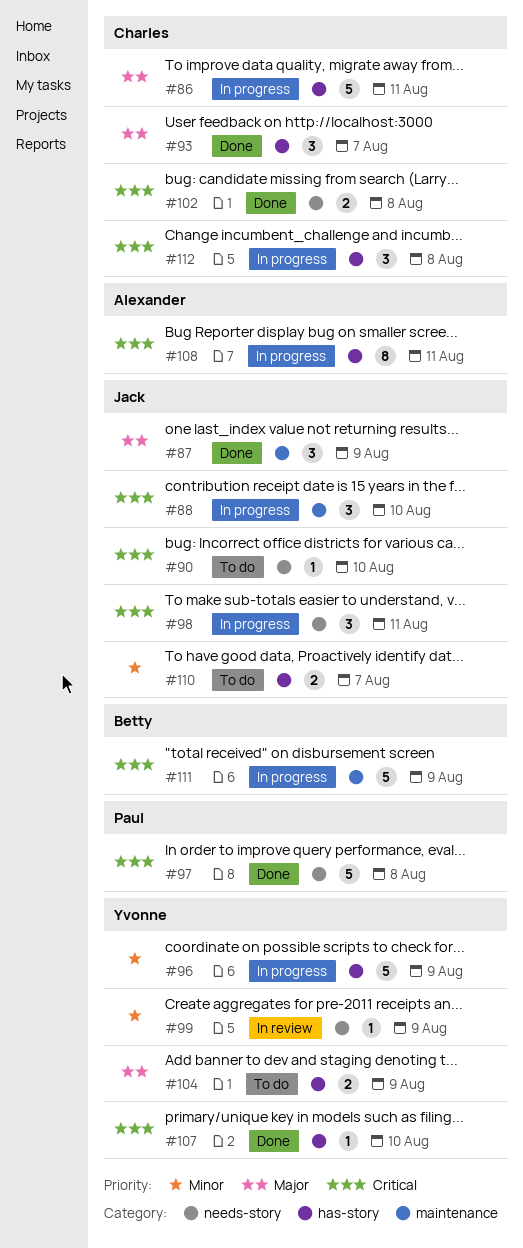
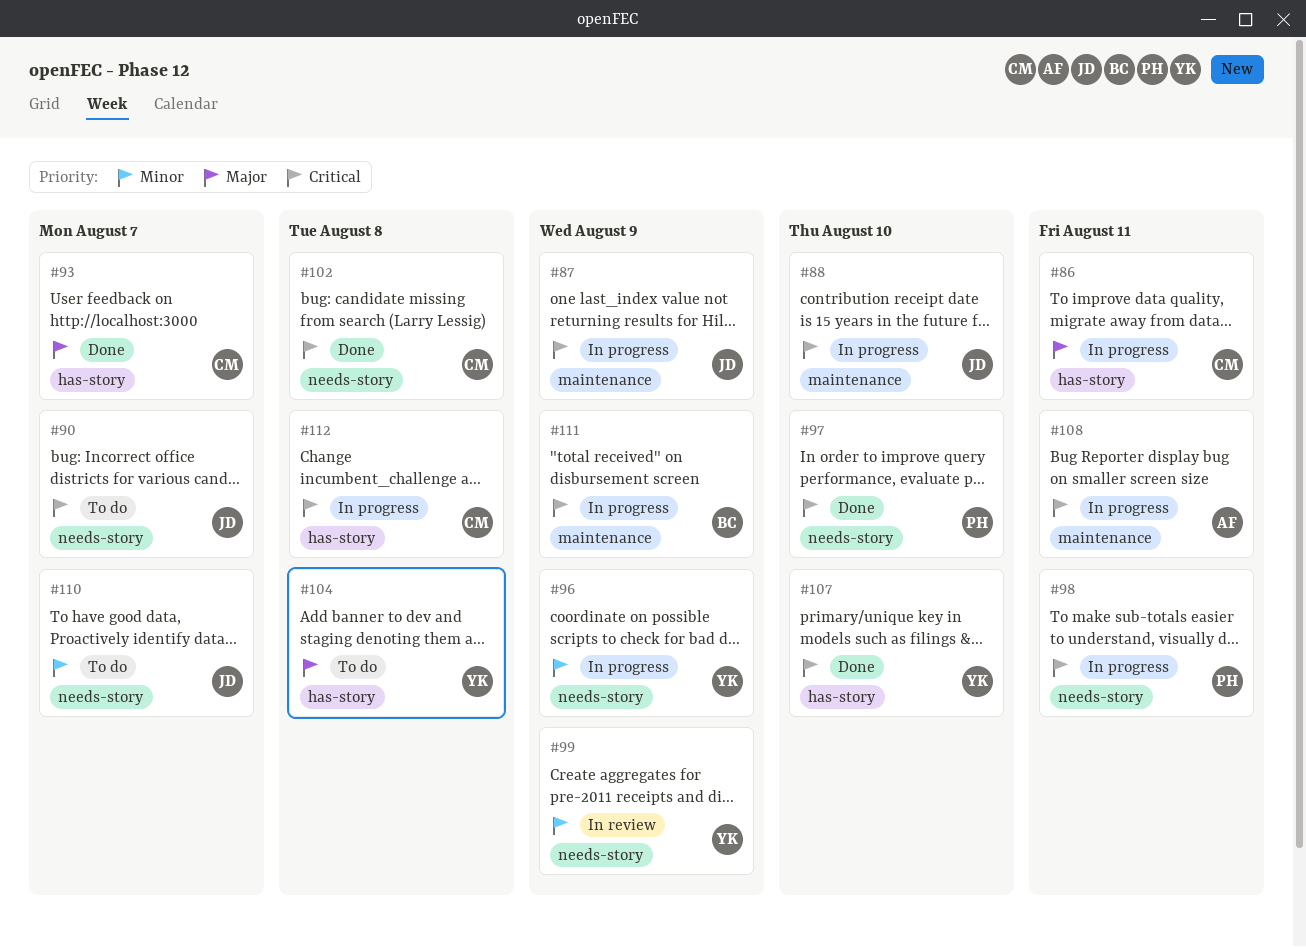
#87, status: Done -> In progress
#87, priority: Major -> Critical
#90, due: Aug 10 -> Aug 7
#96, label: has-story -> needs-story
#97, due: Aug 8 -> Aug 10
#98, owner: Jack -> Paul
#104, due: Aug 9 -> Aug 8
#108, label: has-story -> maintenance
#110, label: has-story -> needs-story

